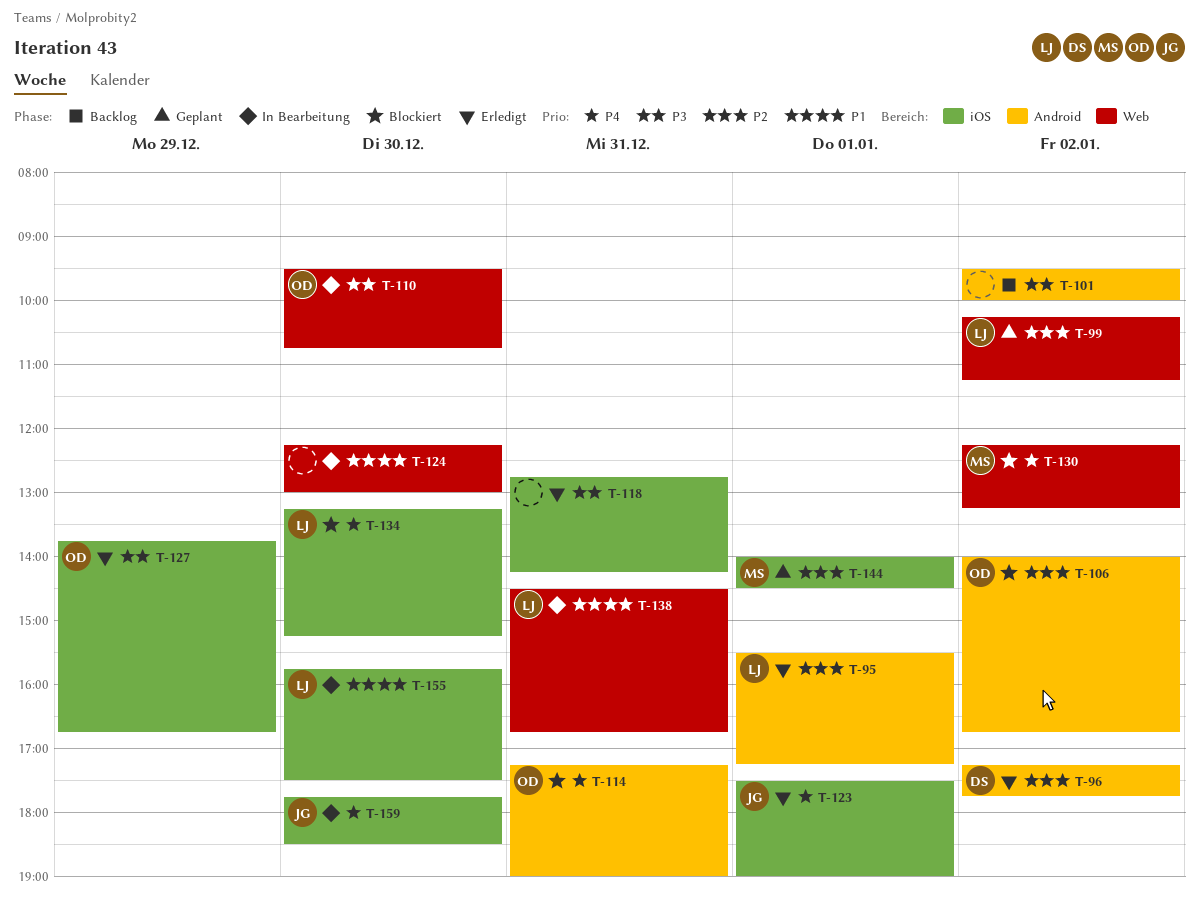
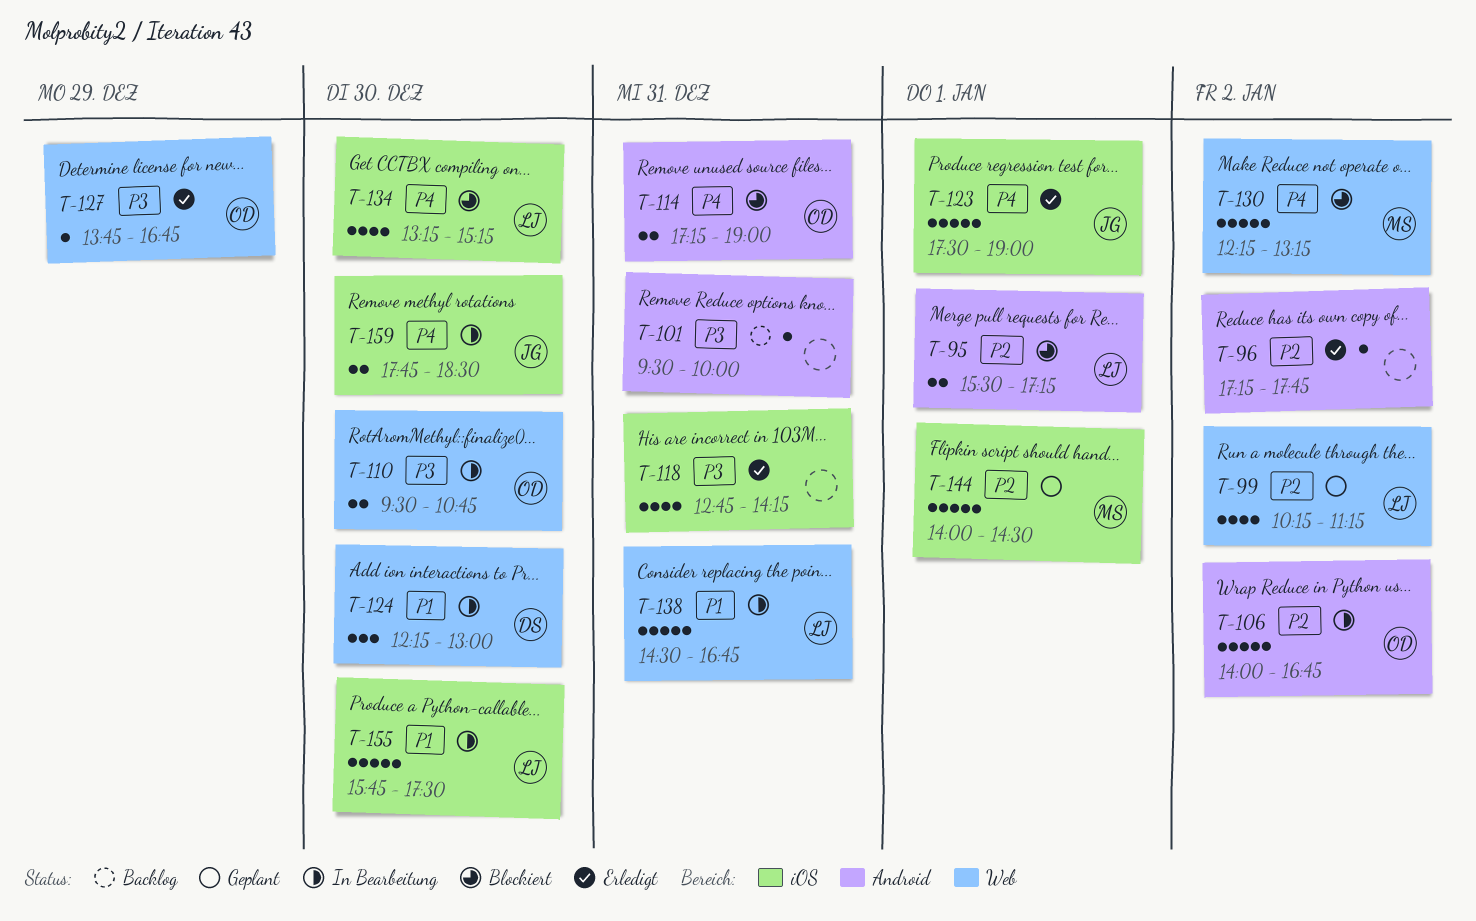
T-95, status: Erledigt -> Blockiert
T-96, owner: DS -> none
T-101, day: Jan 2 -> Dec 31
T-106, status: Blockiert -> In Bearbeitung
T-124, owner: none -> DS
T-127, label: iOS -> Web

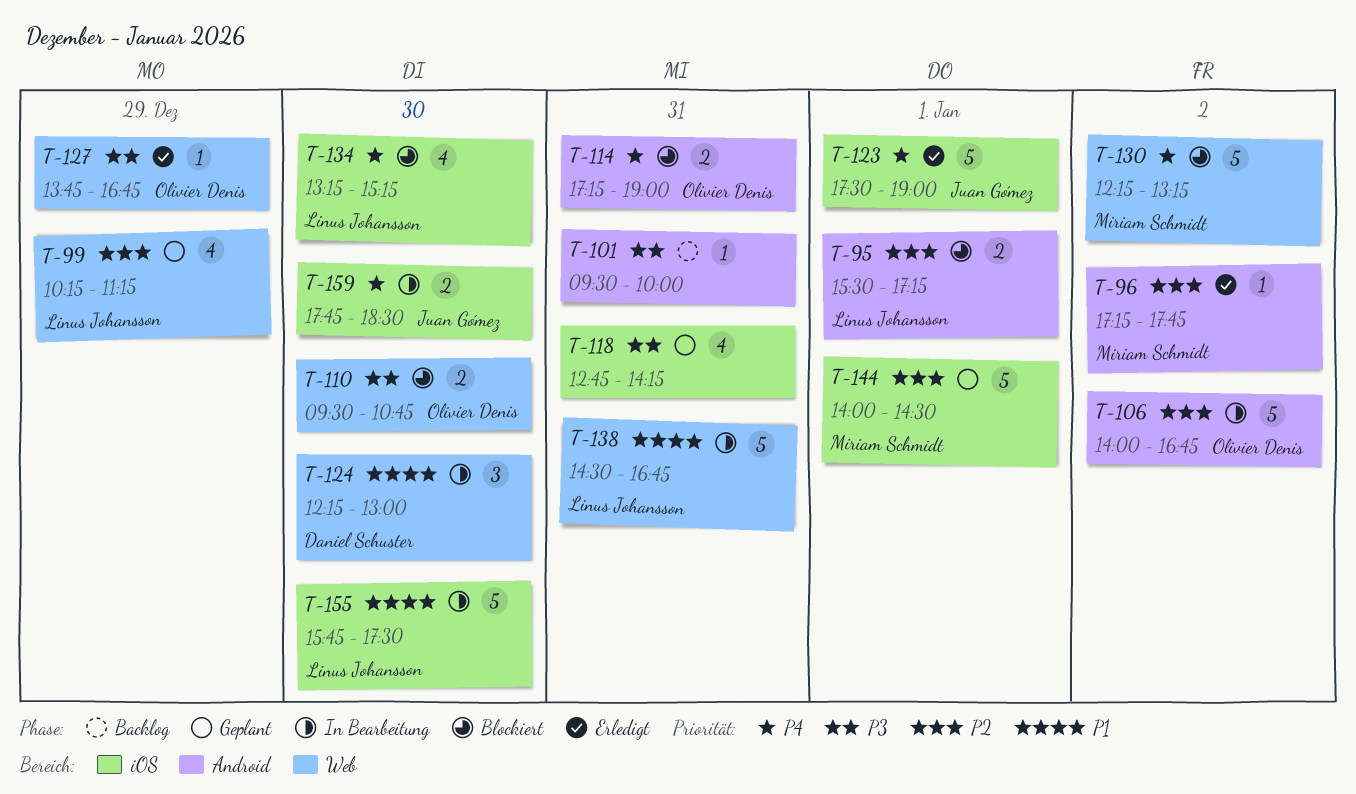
T-96, owner: none -> Miriam Schmidt
T-99, day: Jan 2 -> Dec 29
T-110, status: In Bearbeitung -> Blockiert
T-118, status: Erledigt -> Geplant

